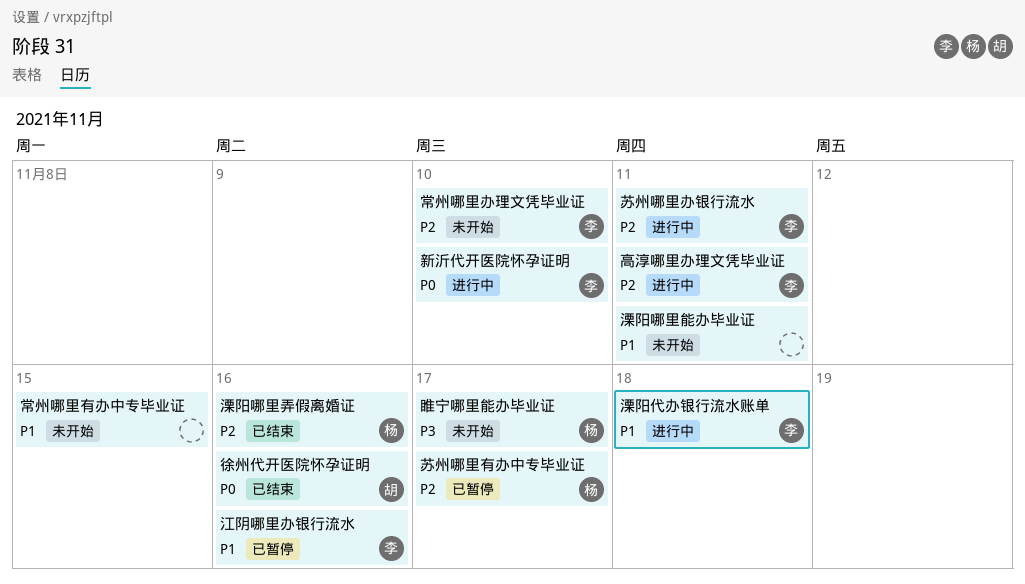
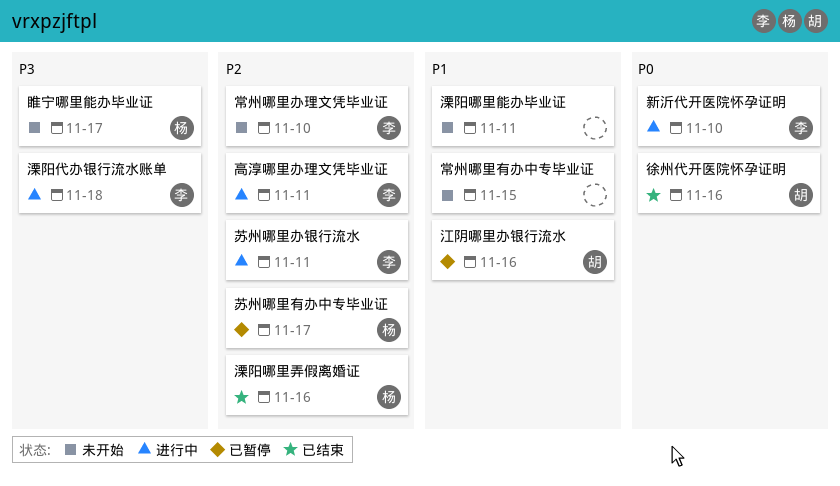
江阴哪里办银行流水, owner: 李 -> 胡
溧阳代办银行流水账单, priority: P1 -> P3

